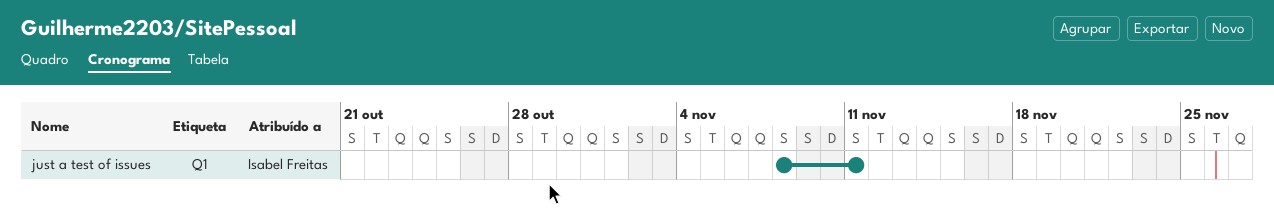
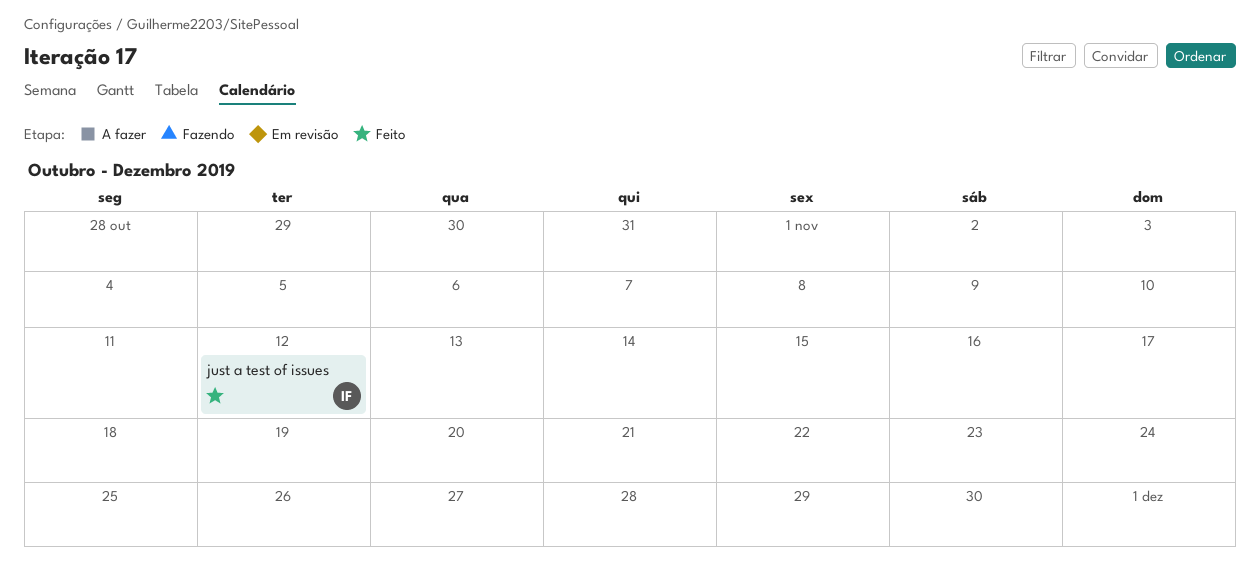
just a test of issues, due: Nov 11 -> Nov 12

